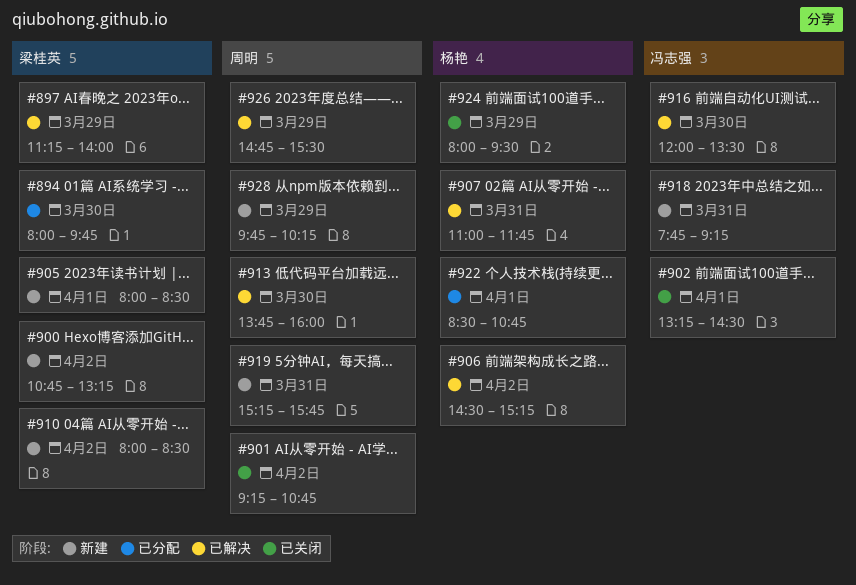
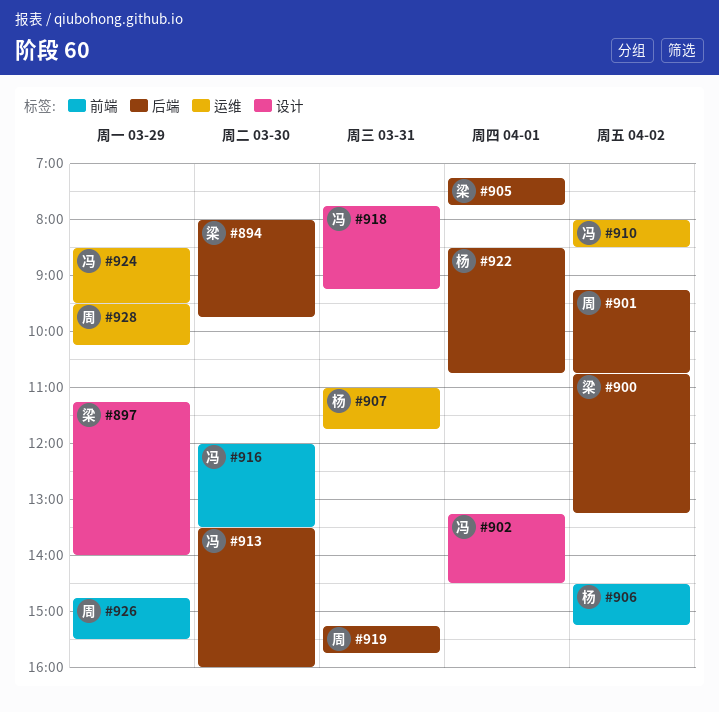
#905, begins: 08:00 -> 07:15
#905, ends: 08:30 -> 07:45
#910, owner: 梁桂英 -> 冯志强
#913, owner: 周明 -> 冯志强
#913, begins: 13:45 -> 13:30
#924, owner: 杨艳 -> 冯志强
#924, begins: 08:00 -> 08:30
#928, begins: 09:45 -> 09:30

